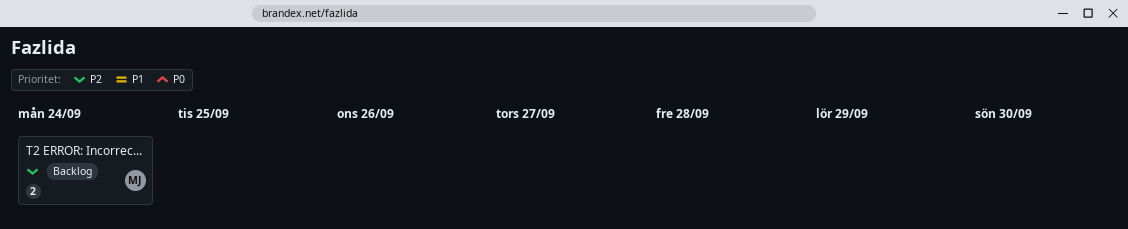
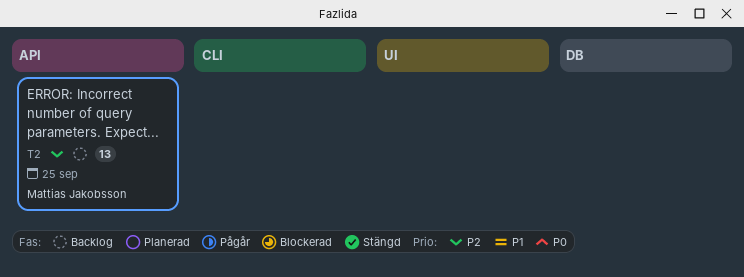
T2, estimate: 2 -> 13
T2, due: Sep 24 -> Sep 25

